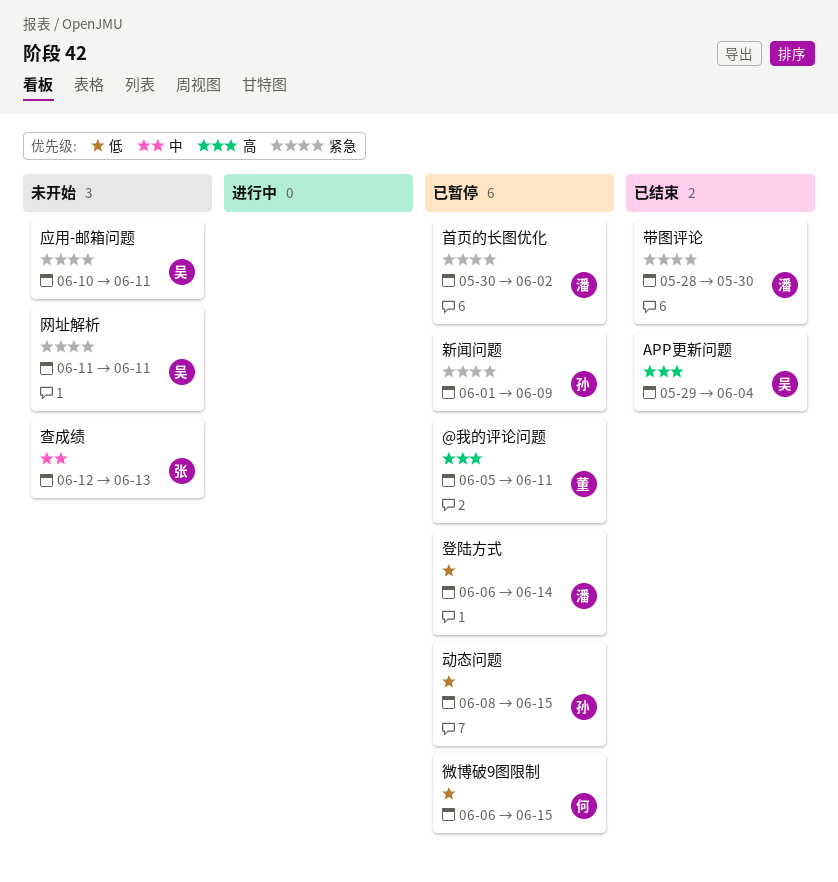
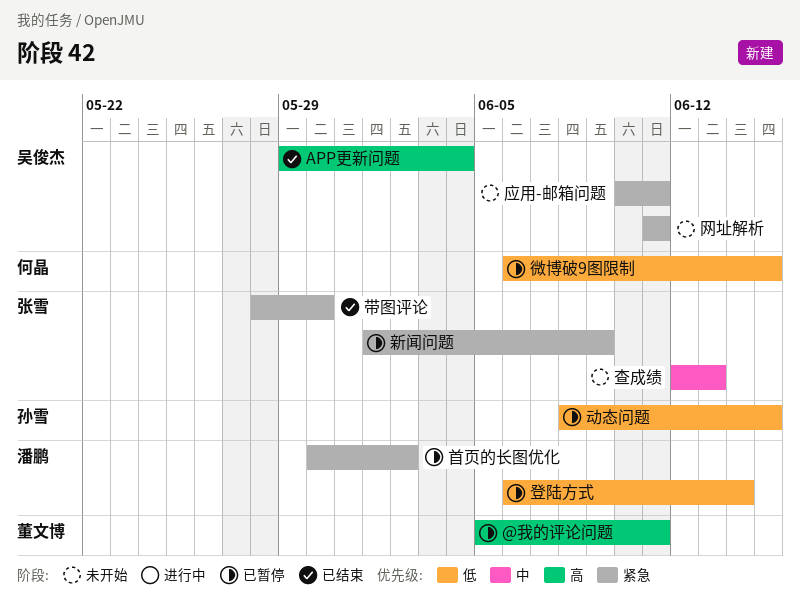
带图评论, owner: 潘鹏 -> 张雪
新闻问题, owner: 孙雪 -> 张雪

